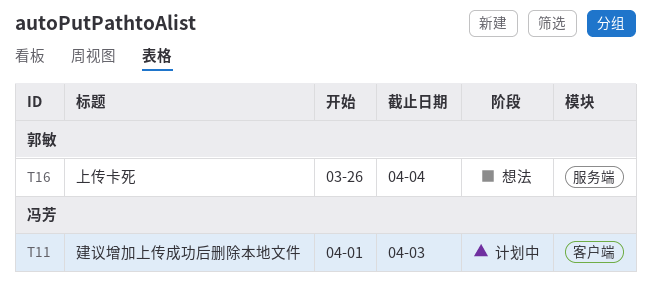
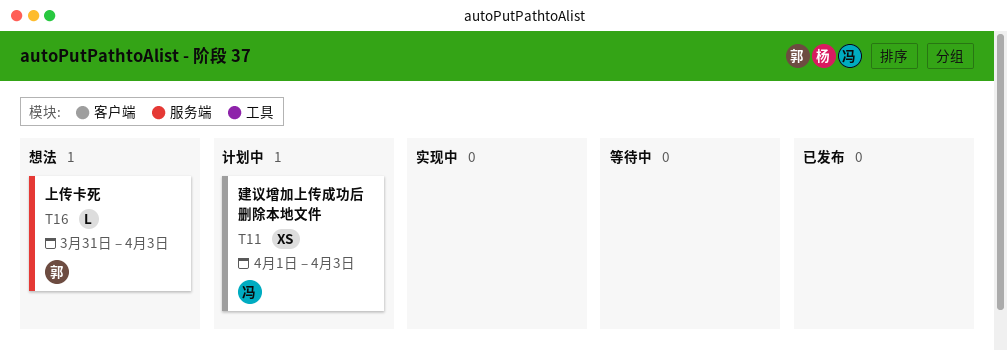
T16, start: Mar 26 -> Mar 31
T16, due: Apr 4 -> Apr 3

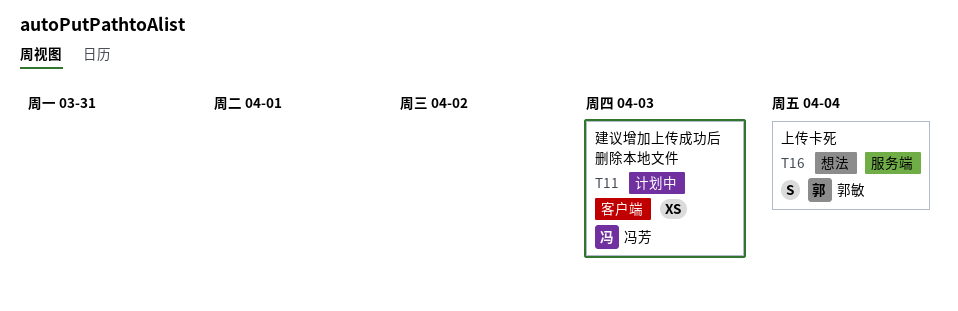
T16, estimate: L -> S
T16, due: Apr 3 -> Apr 4

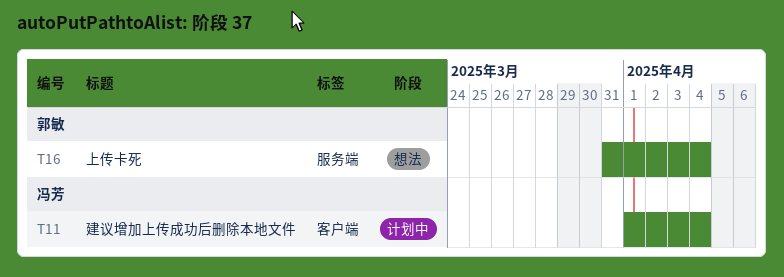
T11, due: Apr 3 -> Apr 4

